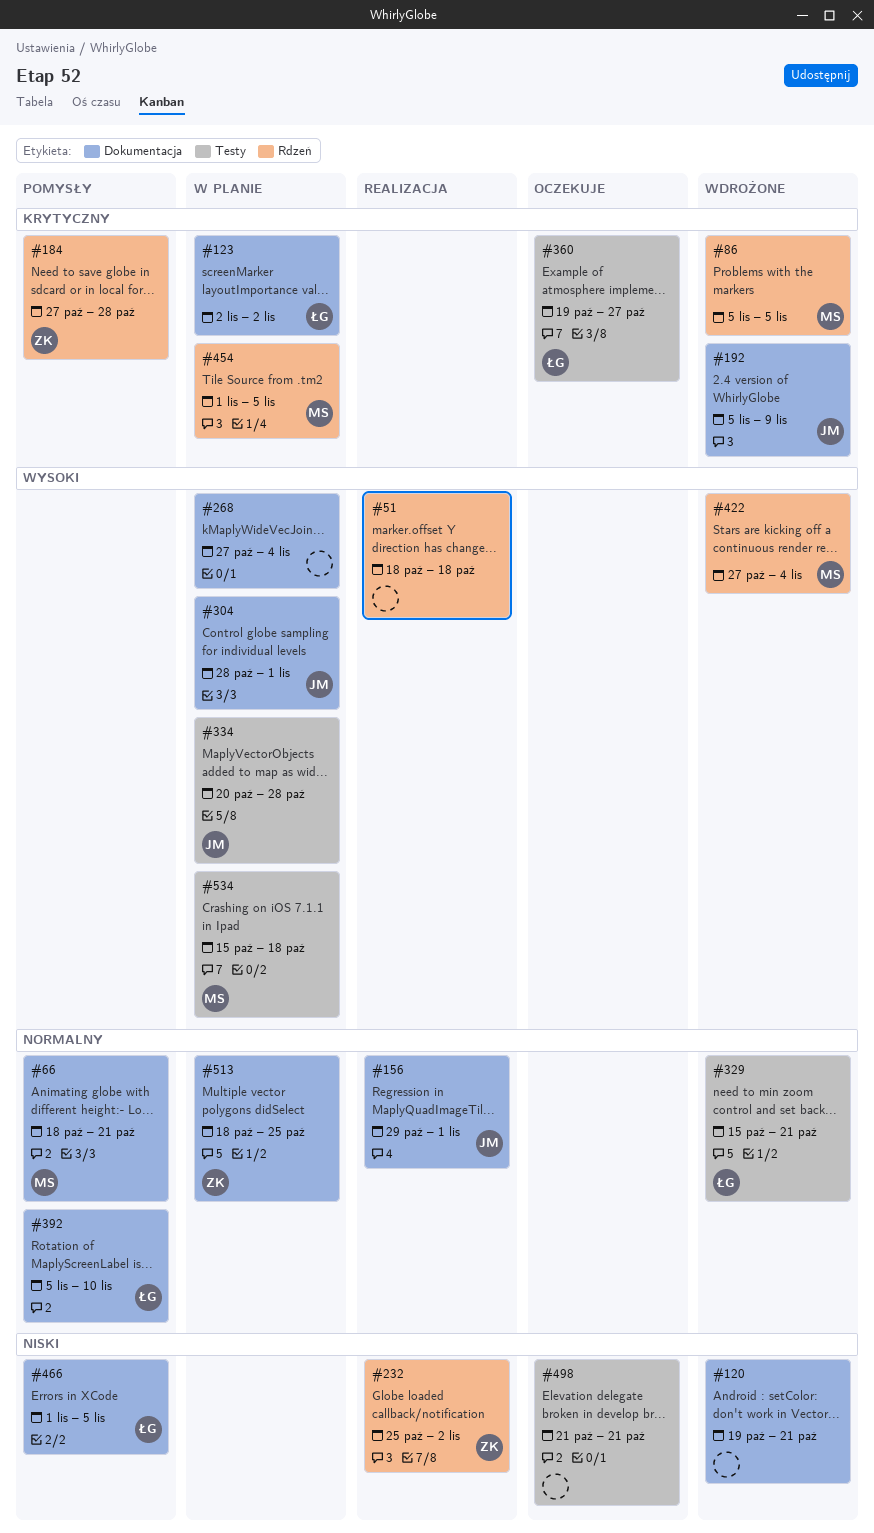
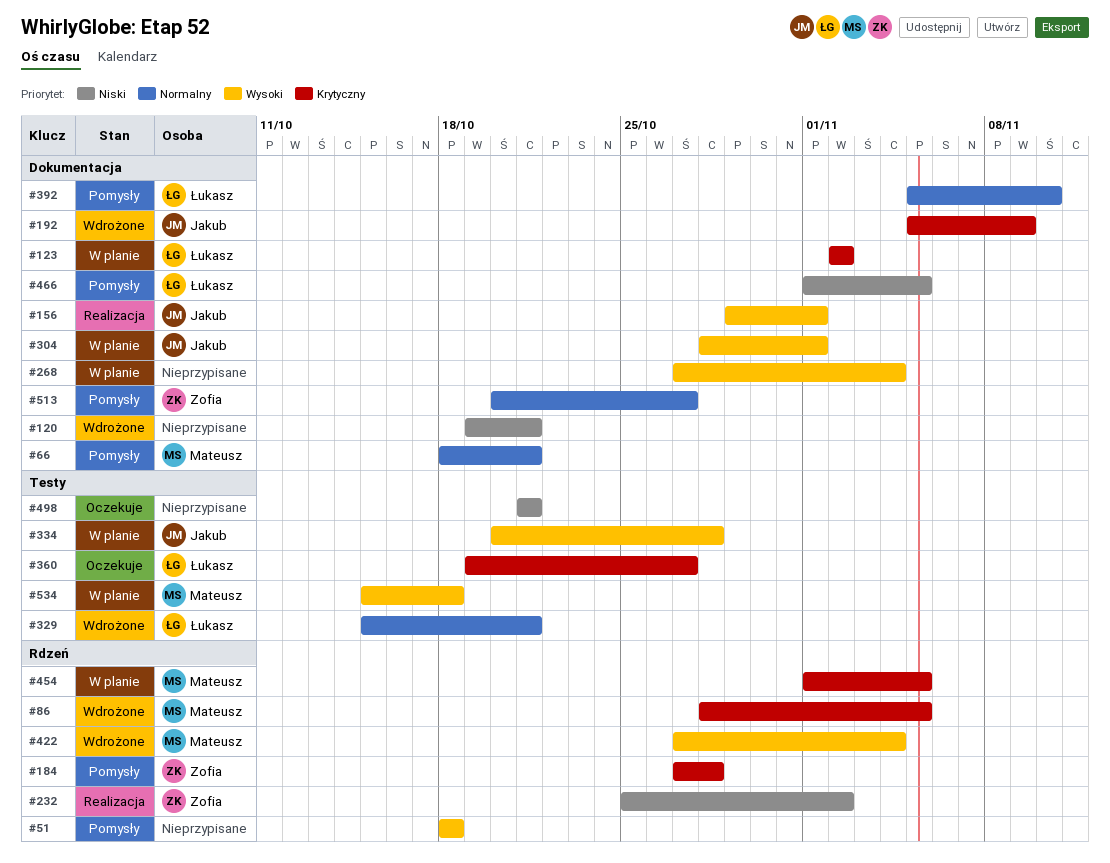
#51, status: Realizacja -> Pomysły
#86, start: Nov 5 -> Oct 28
#156, priority: Normalny -> Wysoki
#513, status: W planie -> Pomysły
#513, start: Oct 18 -> Oct 20
#513, due: Oct 25 -> Oct 27

